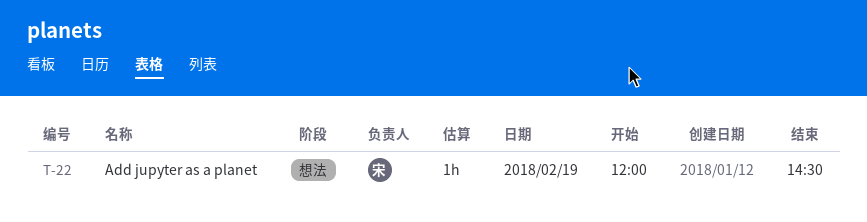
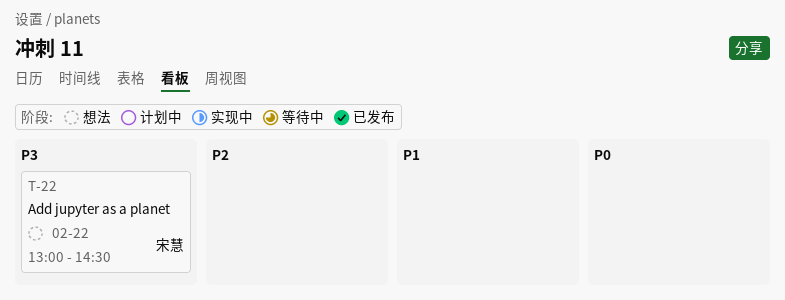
T-22, day: Feb 19 -> Feb 22
T-22, begins: 12:00 -> 13:00

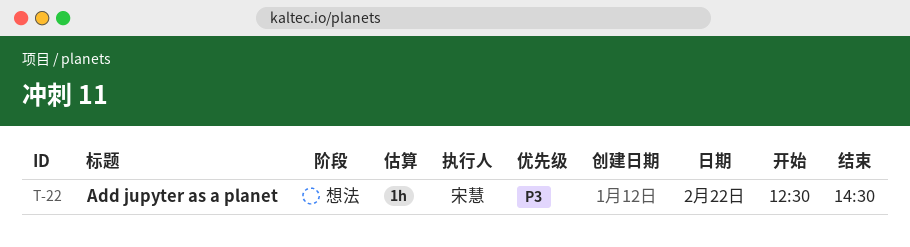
T-22, begins: 13:00 -> 12:30

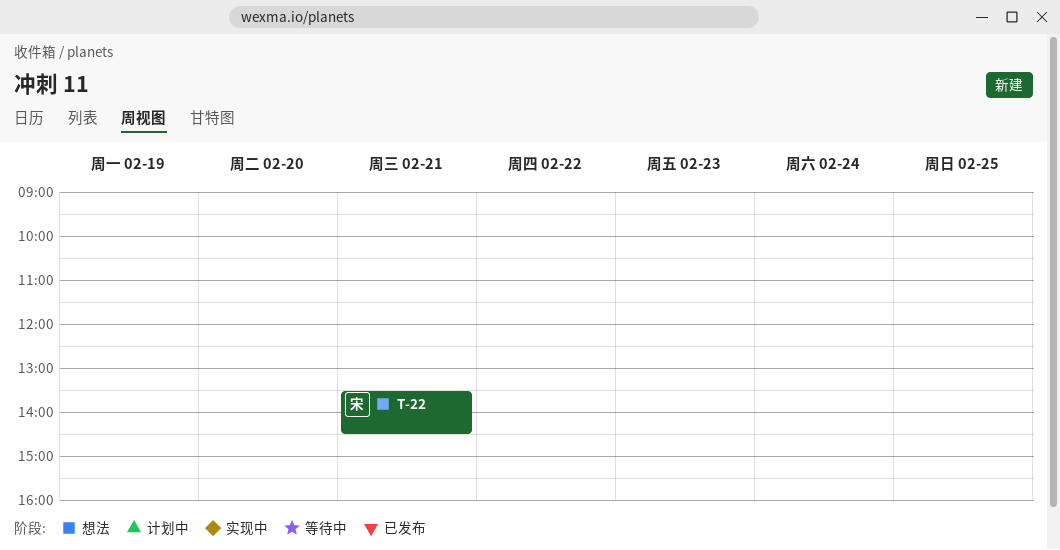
T-22, day: Feb 22 -> Feb 21
T-22, begins: 12:30 -> 13:30

